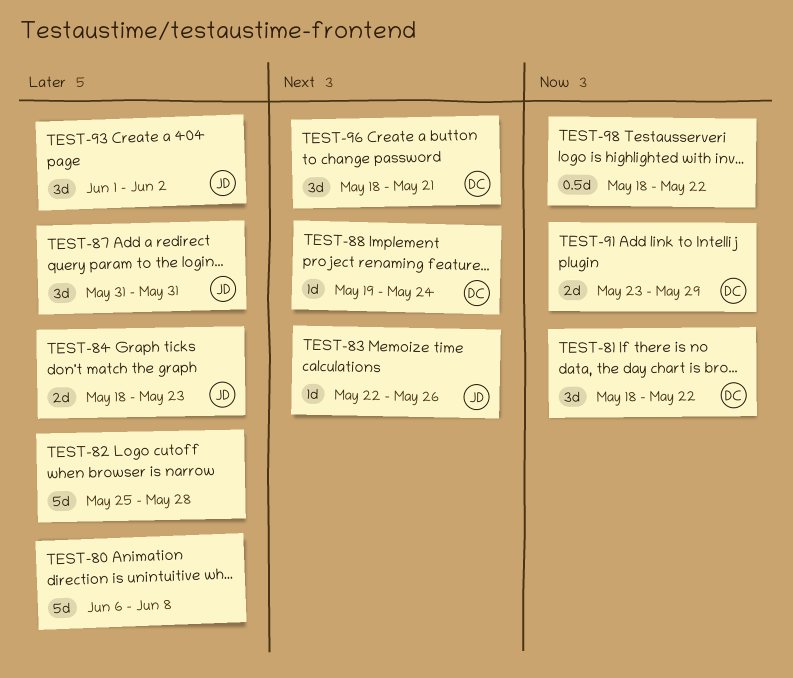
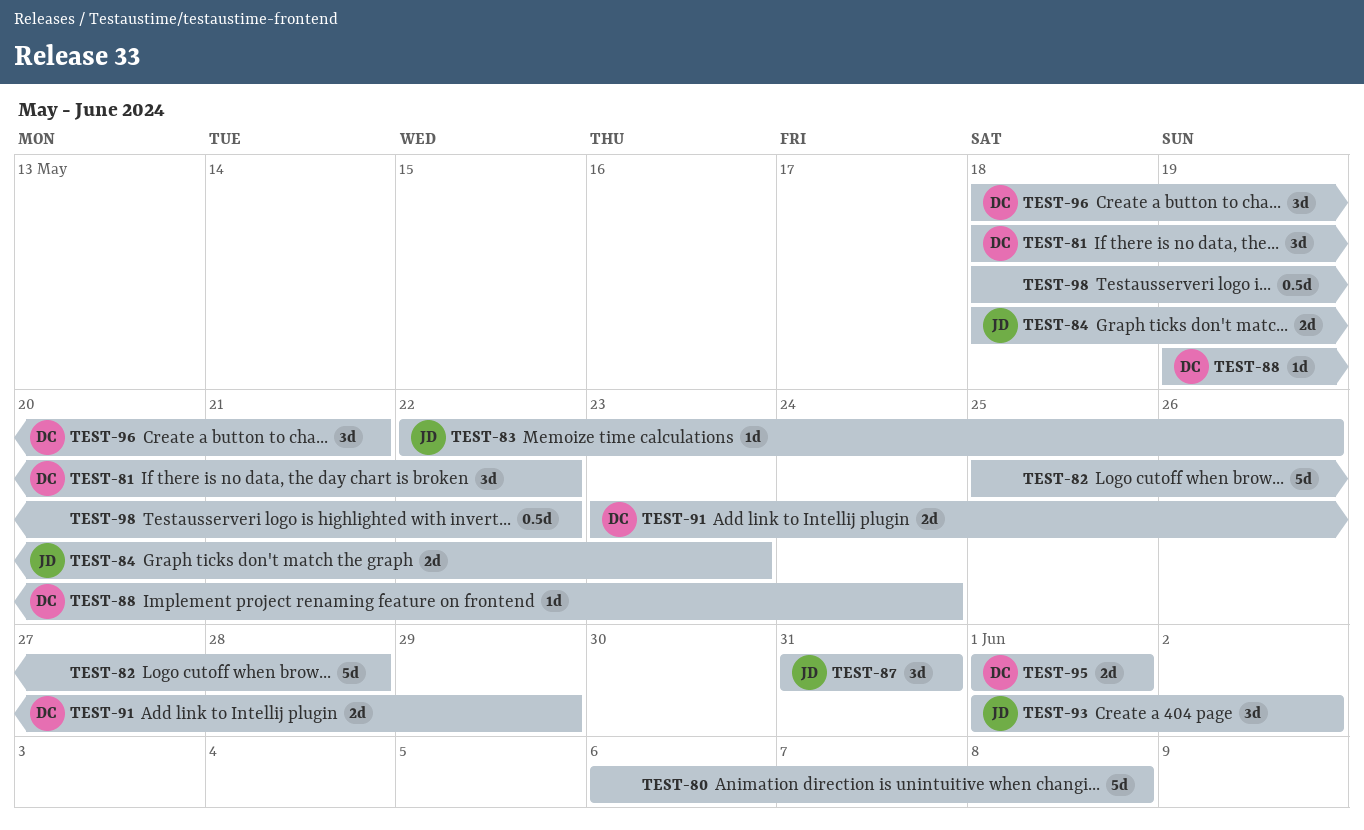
TEST-95: none -> present

